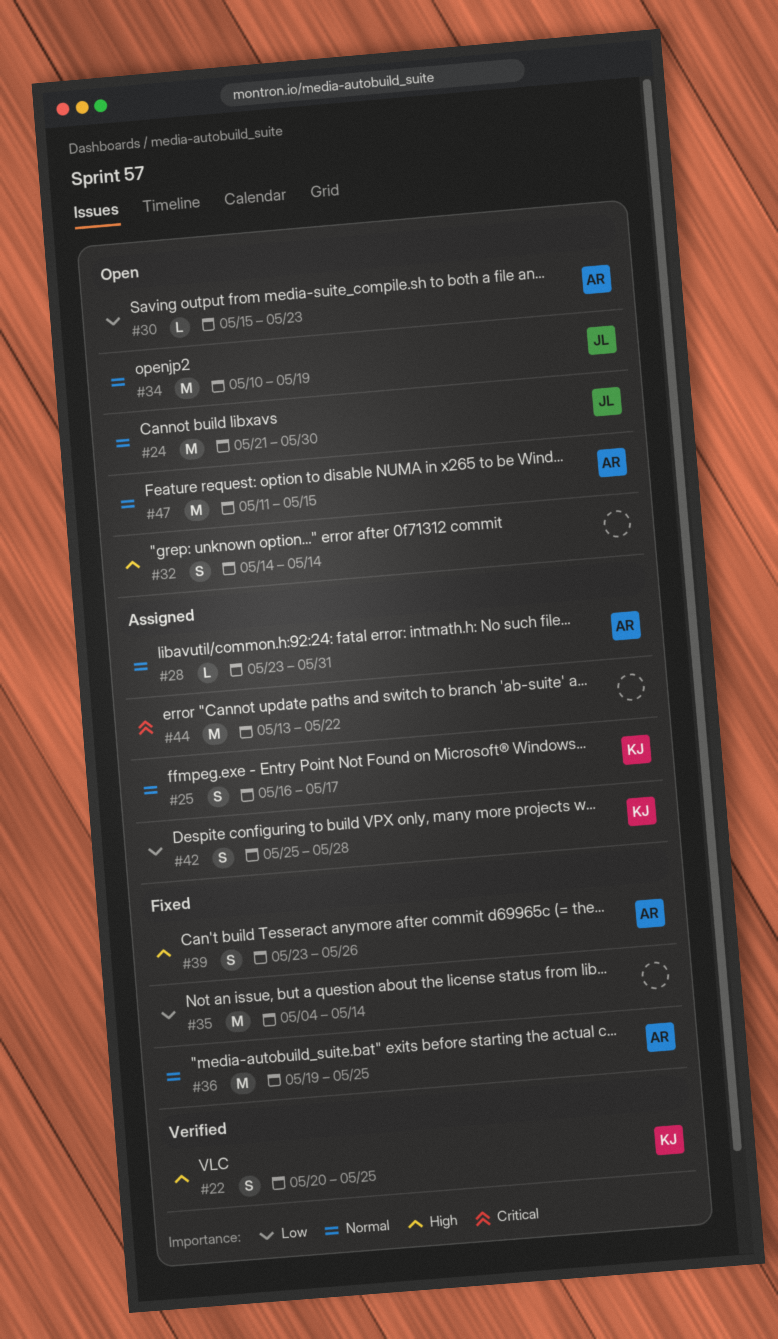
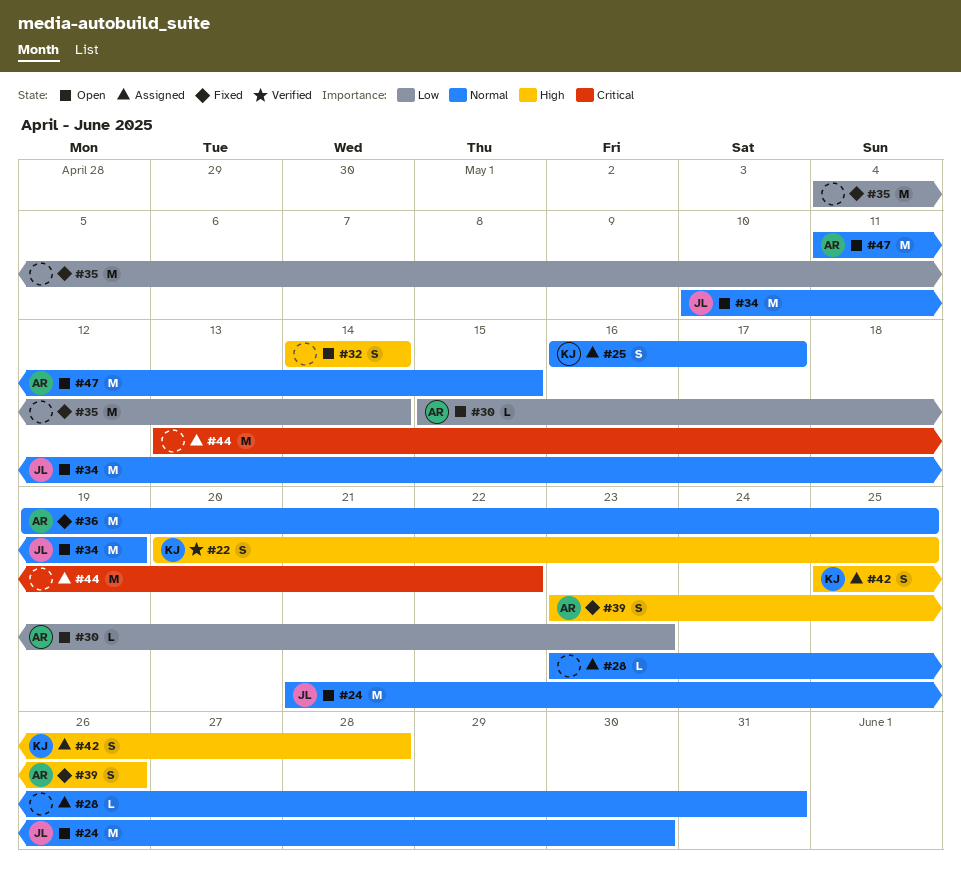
#28, owner: AR -> none
#42, priority: Low -> High

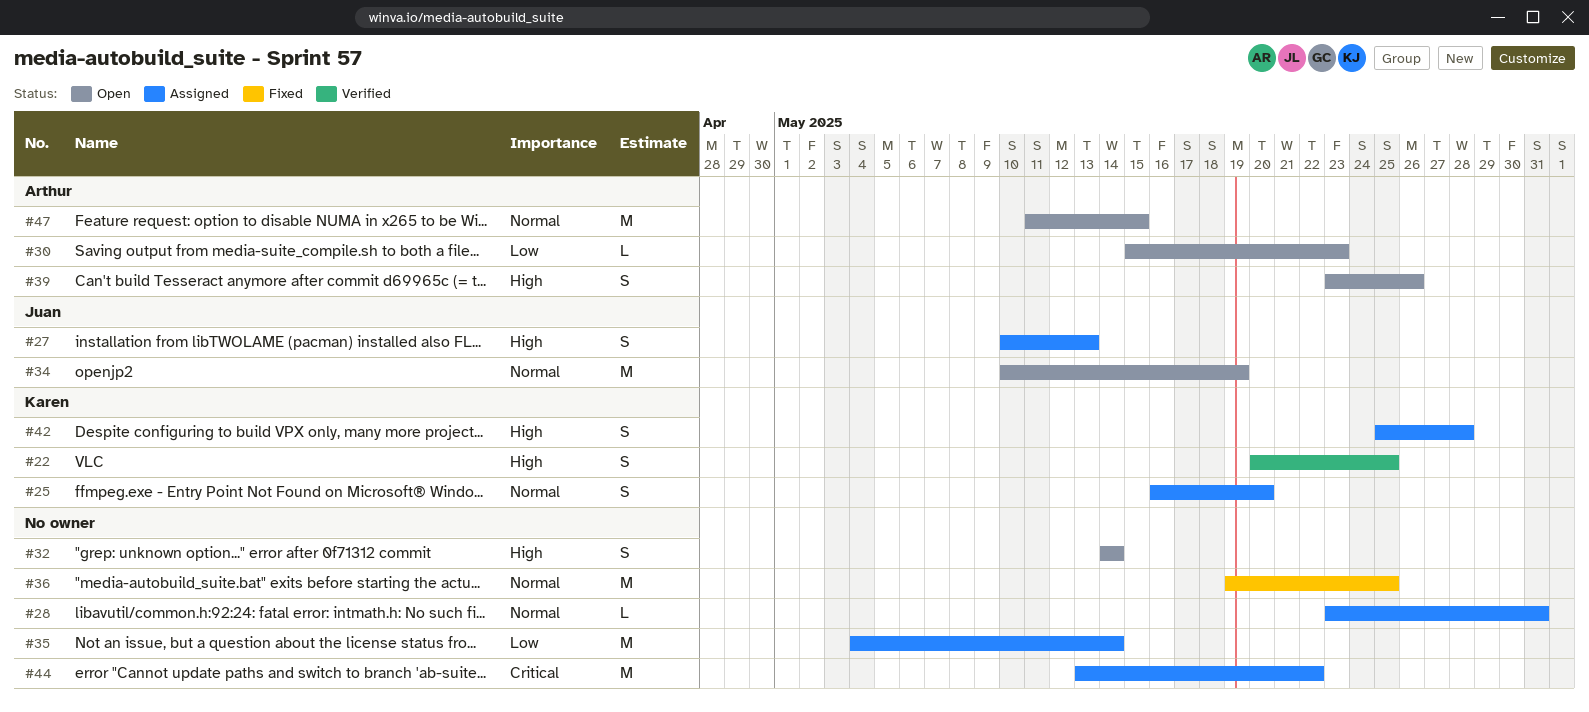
#24: present -> none
#25, due: May 17 -> May 20
#27: none -> present
#35, status: Fixed -> Assigned
#36, owner: Arthur -> none
#39, status: Fixed -> Open

